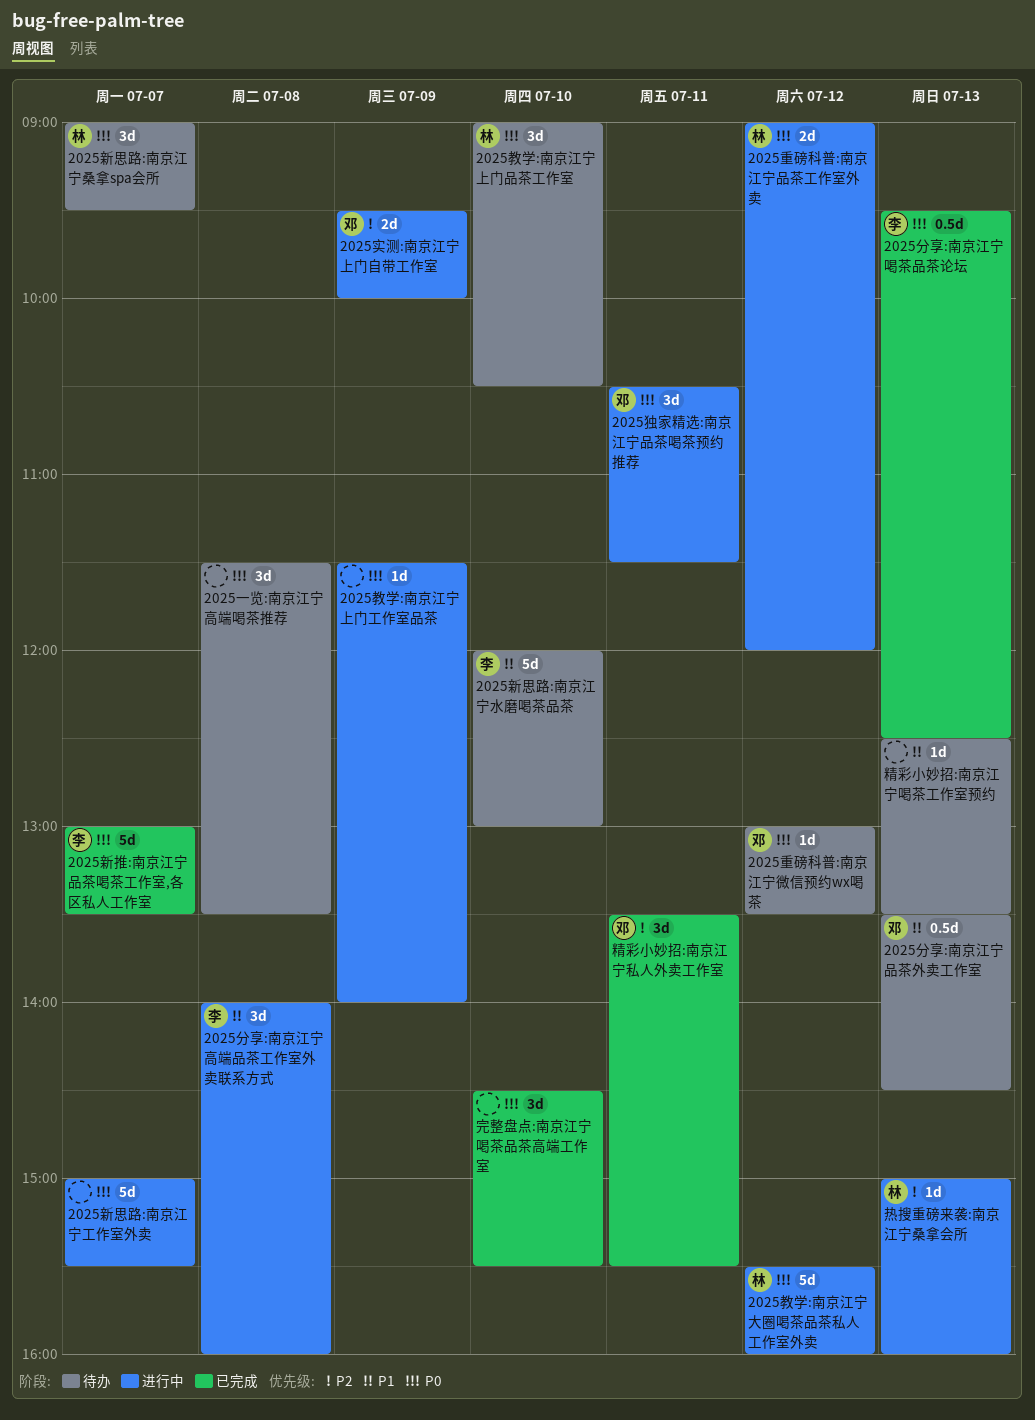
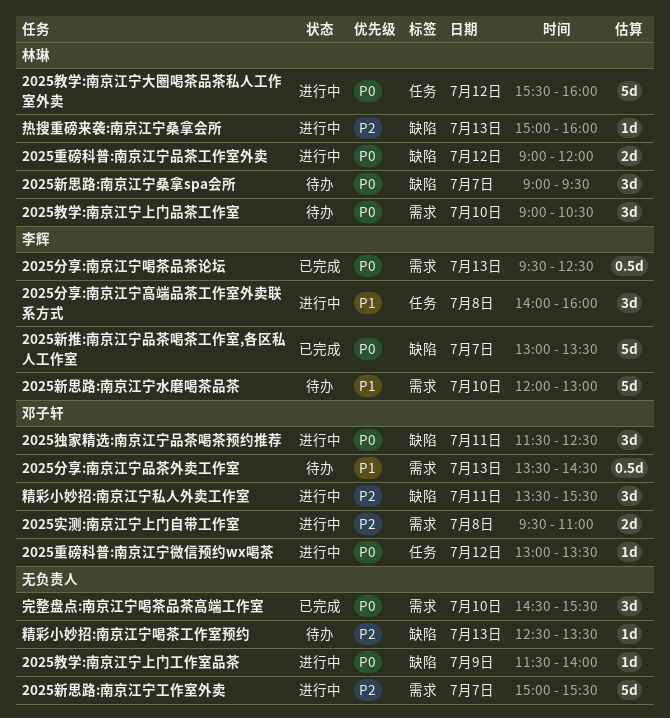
2025一览:南京江宁高端喝茶推荐: present -> none
2025实测:南京江宁上门自带工作室, day: Jul 9 -> Jul 8
2025实测:南京江宁上门自带工作室, ends: 10:00 -> 11:00
2025新思路:南京江宁工作室外卖, priority: P0 -> P2
2025独家精选:南京江宁品茶喝茶预约推荐, begins: 10:30 -> 11:30
2025独家精选:南京江宁品茶喝茶预约推荐, ends: 11:30 -> 12:30
2025重磅科普:南京江宁微信预约wx喝茶, status: 待办 -> 进行中
精彩小妙招:南京江宁喝茶工作室预约, priority: P1 -> P2
精彩小妙招:南京江宁私人外卖工作室, status: 已完成 -> 进行中

